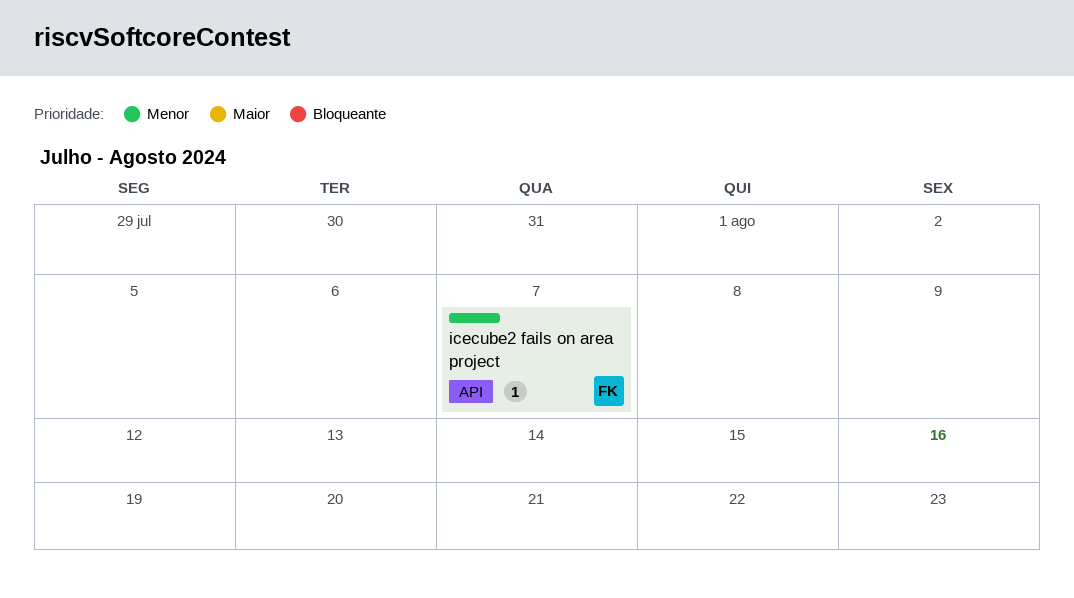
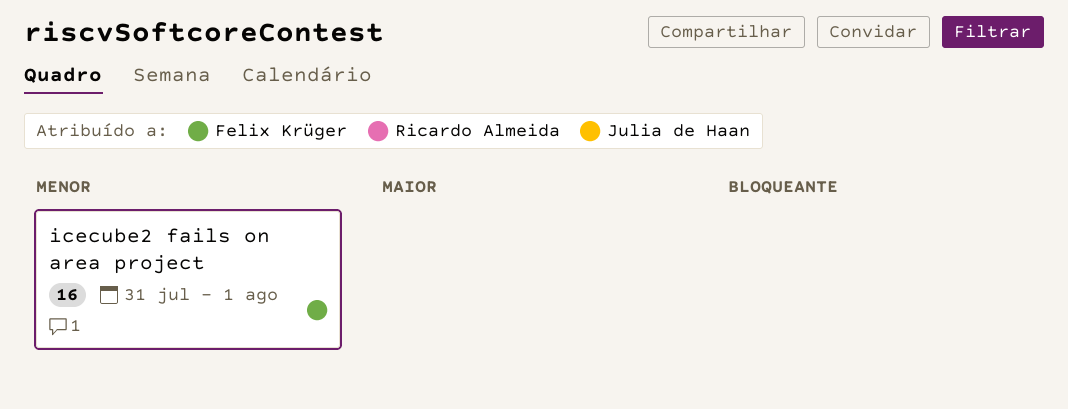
icecube2 fails on area project, estimate: 1 -> 16
icecube2 fails on area project, due: Aug 7 -> Aug 1

